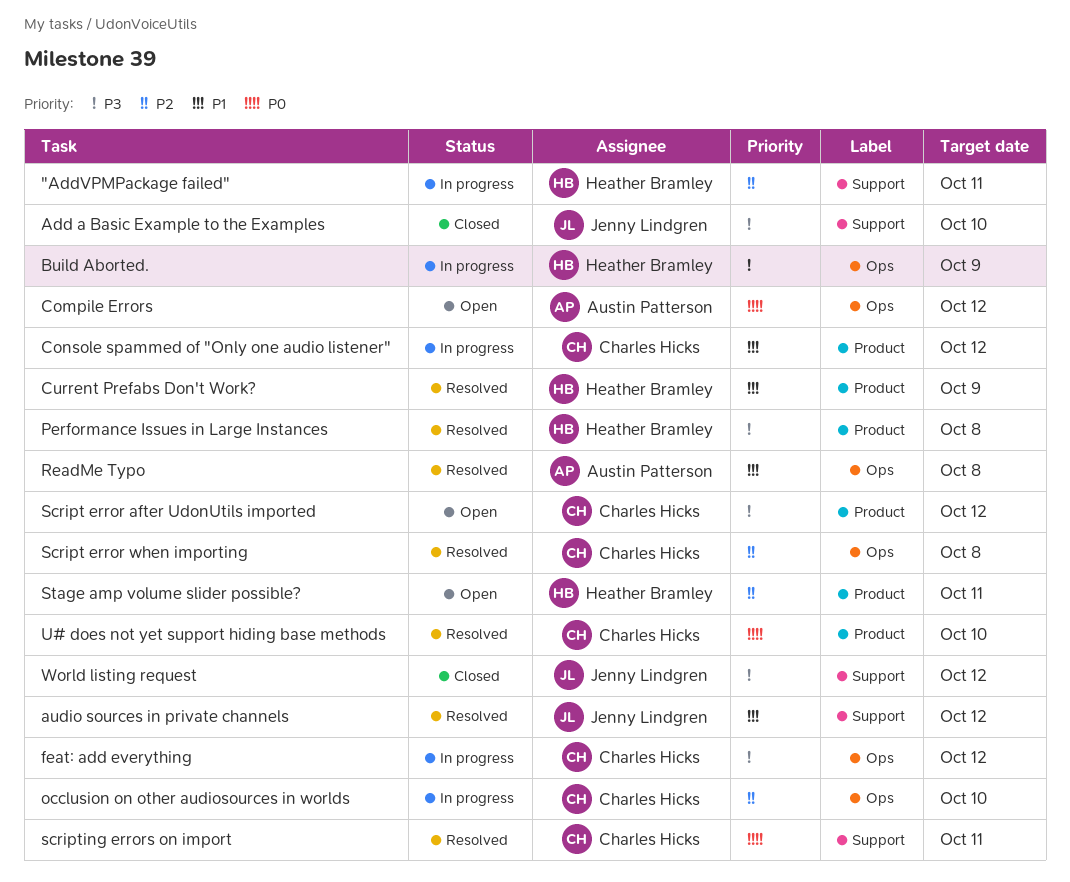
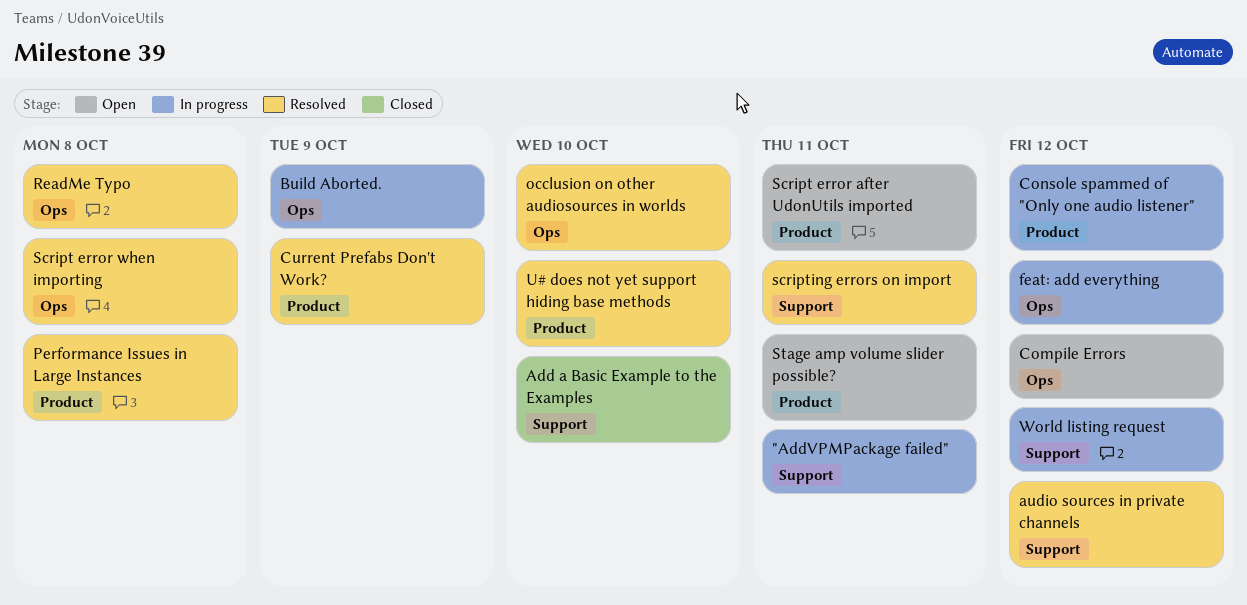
occlusion on other audiosources in worlds, status: In progress -> Resolved
Script error after UdonUtils imported, due: Oct 12 -> Oct 11
World listing request, status: Closed -> In progress

